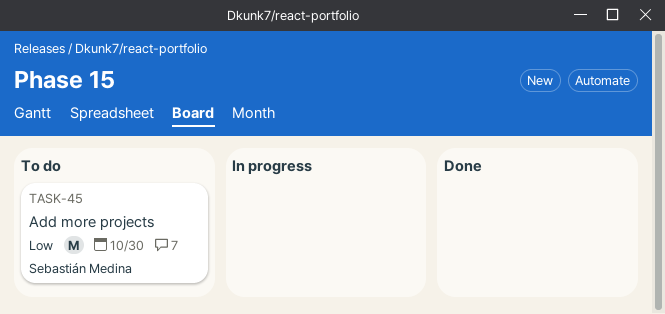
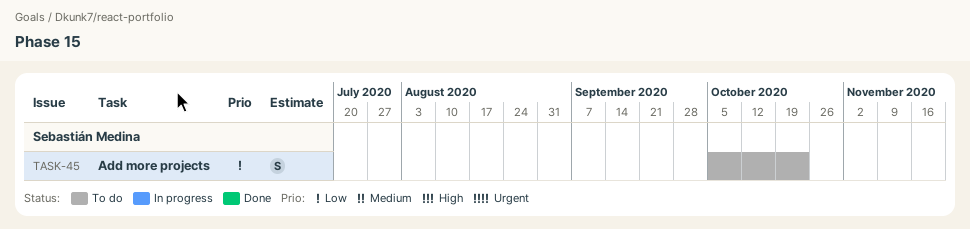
TASK-45, estimate: M -> S
TASK-45, due: Oct 30 -> Oct 23

